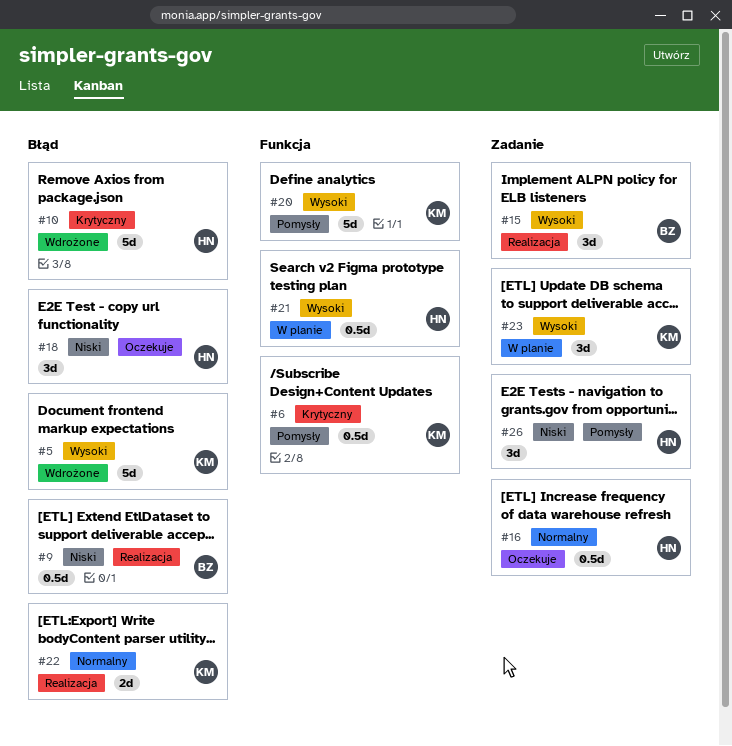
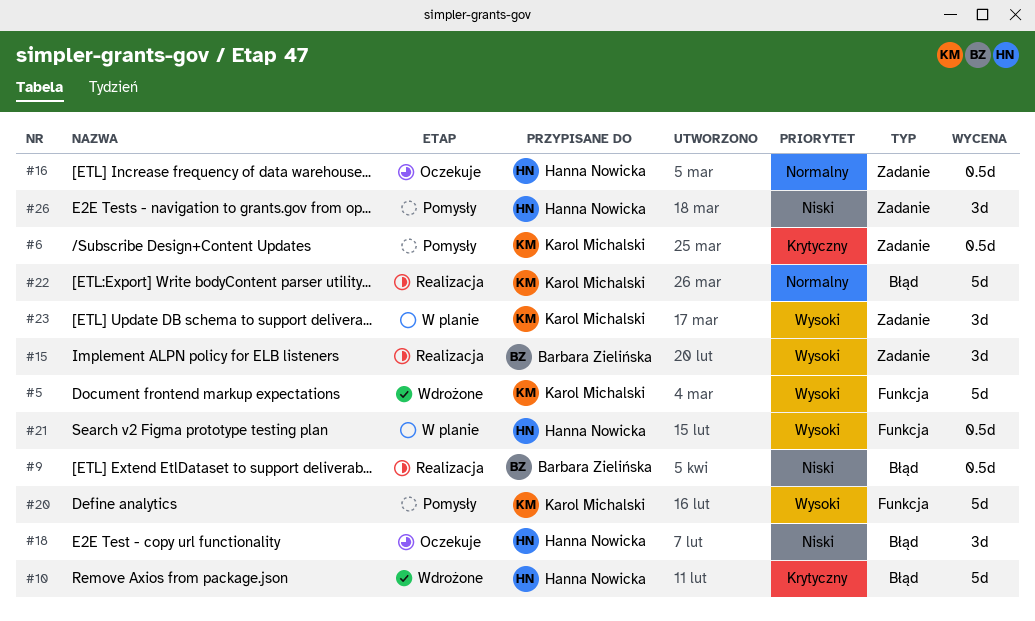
#5, label: Błąd -> Funkcja
#6, label: Funkcja -> Zadanie
#22, estimate: 2d -> 5d

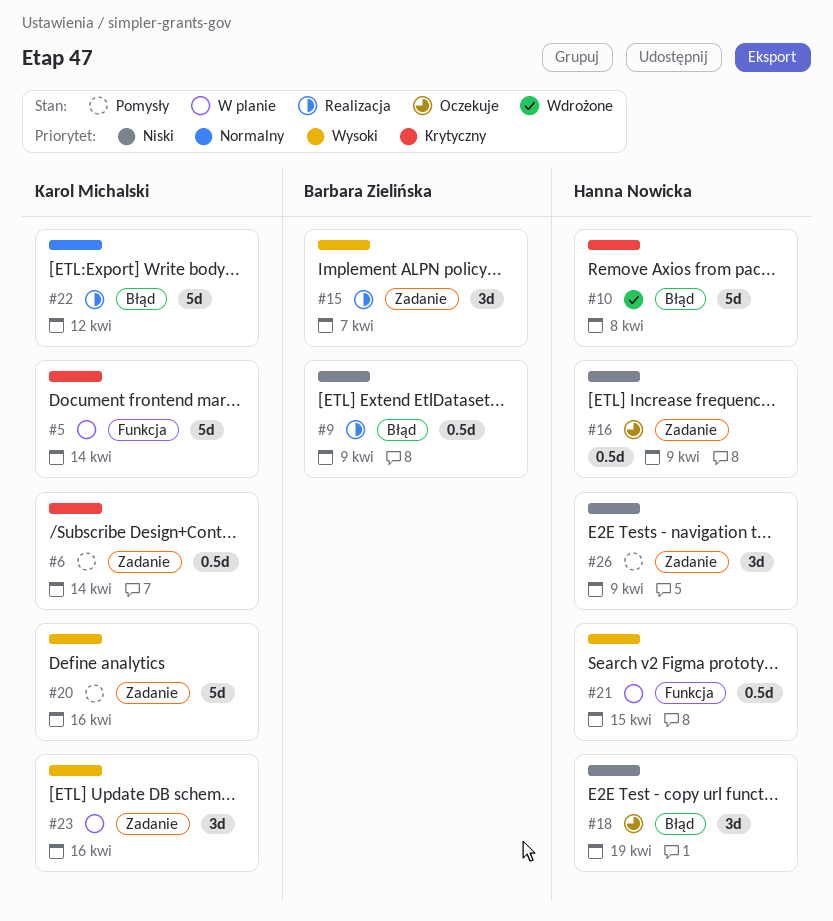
#5, status: Wdrożone -> W planie
#5, priority: Wysoki -> Krytyczny
#16, priority: Normalny -> Niski
#20, label: Funkcja -> Zadanie

